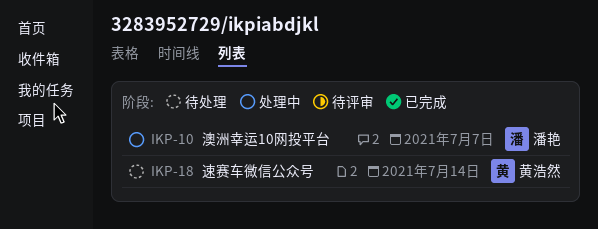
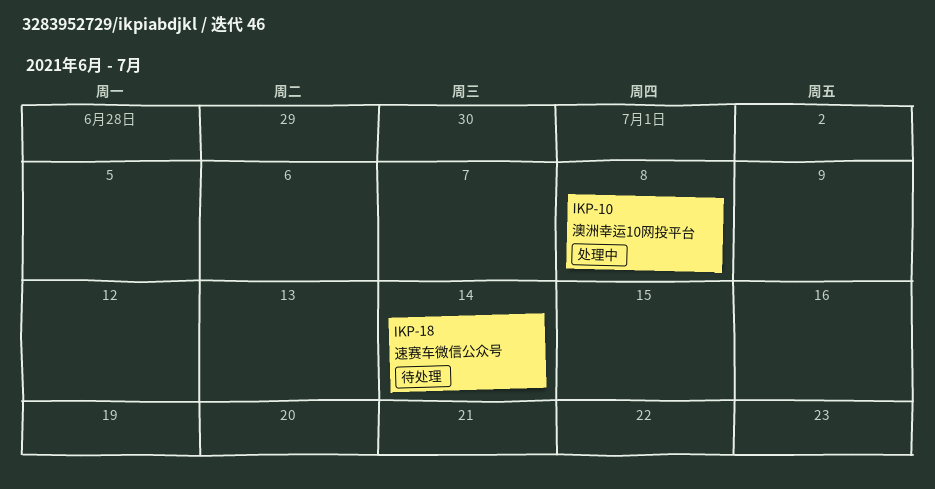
IKP-10, due: Jul 7 -> Jul 8

